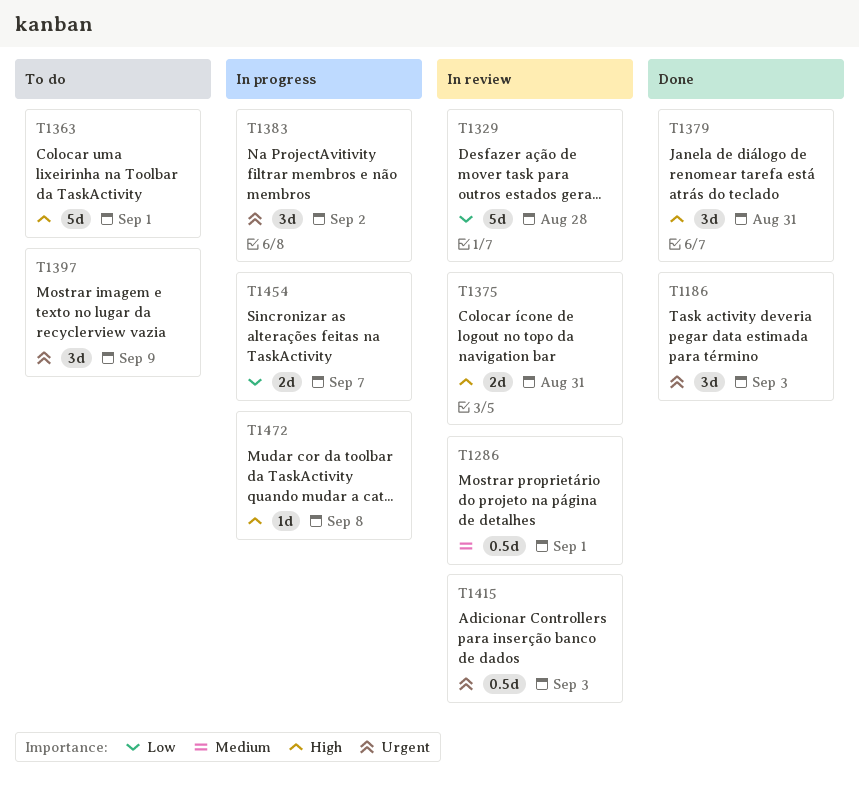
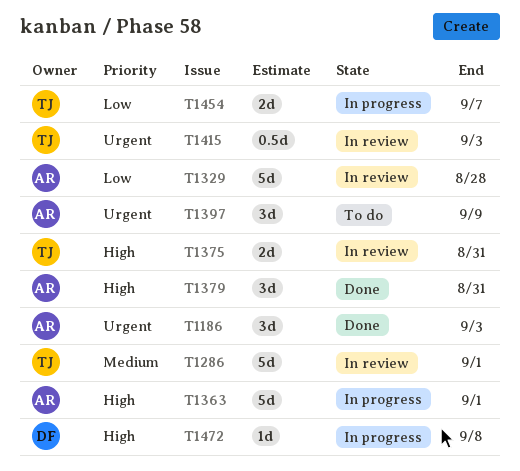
T1286, estimate: 0.5d -> 5d
T1363, status: To do -> In progress
T1383: present -> none

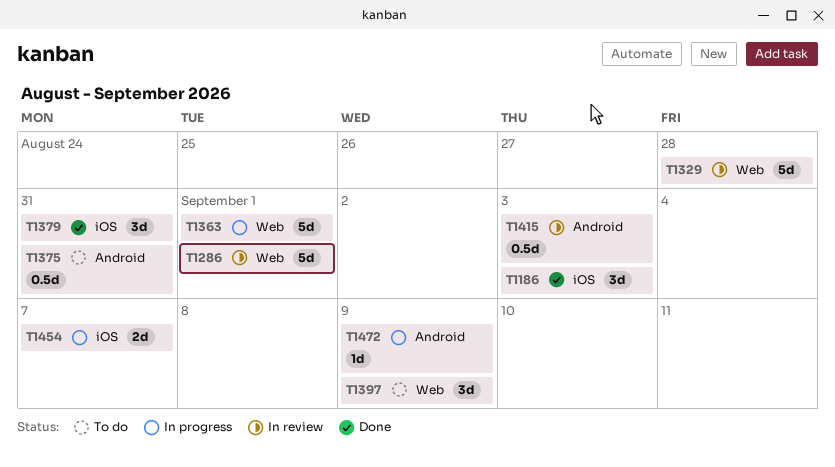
T1375, status: In review -> To do
T1375, estimate: 2d -> 0.5d
T1472, due: Sep 8 -> Sep 9

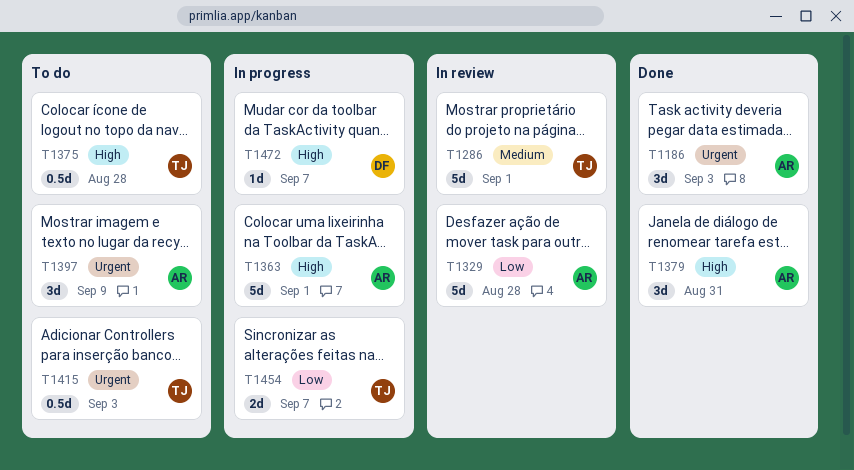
T1375, due: Aug 31 -> Aug 28
T1415, status: In review -> To do
T1472, due: Sep 9 -> Sep 7

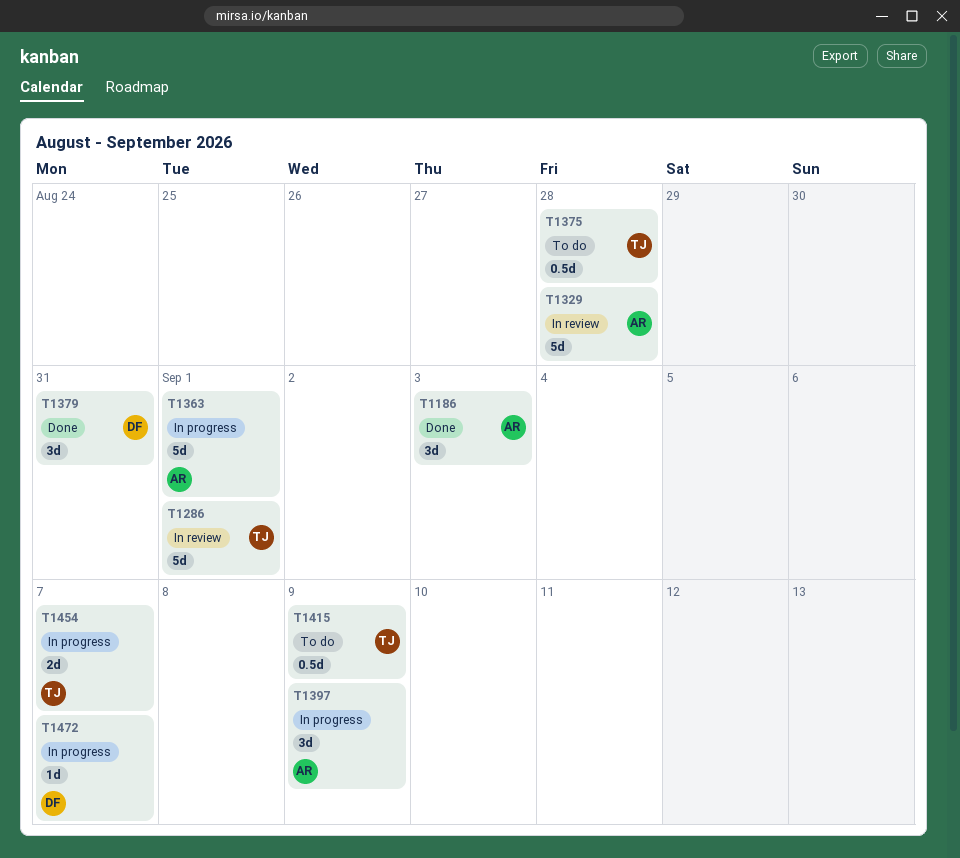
T1379, owner: AR -> DF
T1397, status: To do -> In progress
T1415, due: Sep 3 -> Sep 9

